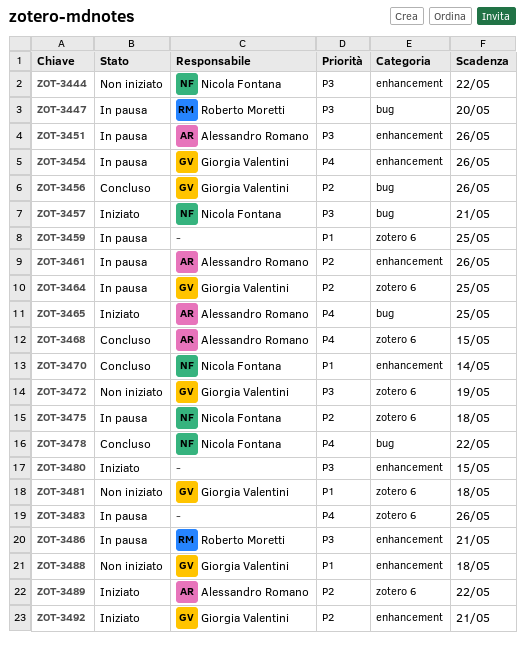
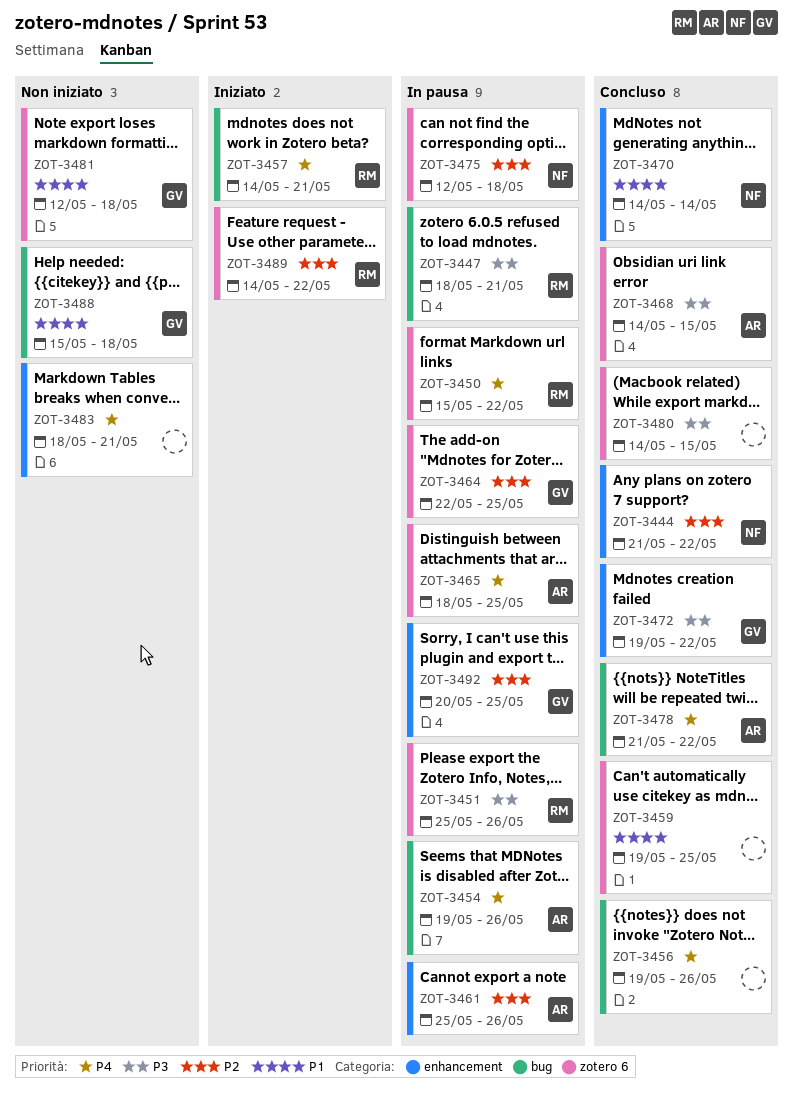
ZOT-3444, status: Non iniziato -> Concluso
ZOT-3444, priority: P3 -> P2
ZOT-3447, due: May 20 -> May 21
ZOT-3450: none -> present
ZOT-3451, owner: Alessandro Romano -> Roberto Moretti
ZOT-3451, label: enhancement -> zotero 6
ZOT-3454, owner: Giorgia Valentini -> Alessandro Romano
ZOT-3454, label: enhancement -> bug
ZOT-3456, owner: Giorgia Valentini -> none
ZOT-3456, priority: P2 -> P4
ZOT-3457, owner: Nicola Fontana -> Roberto Moretti
ZOT-3457, priority: P3 -> P4
ZOT-3459, status: In pausa -> Concluso
ZOT-3465, status: Iniziato -> In pausa
ZOT-3465, label: bug -> zotero 6
ZOT-3468, priority: P4 -> P3
ZOT-3472, status: Non iniziato -> Concluso
ZOT-3472, label: zotero 6 -> enhancement
ZOT-3472, due: May 19 -> May 22
ZOT-3478, owner: Nicola Fontana -> Alessandro Romano
ZOT-3480, status: Iniziato -> Concluso
ZOT-3480, label: enhancement -> zotero 6
ZOT-3483, status: In pausa -> Non iniziato
ZOT-3483, label: zotero 6 -> enhancement
ZOT-3483, due: May 26 -> May 21
ZOT-3486: present -> none
ZOT-3488, label: enhancement -> bug
ZOT-3489, owner: Alessandro Romano -> Roberto Moretti
ZOT-3492, status: Iniziato -> In pausa
ZOT-3492, due: May 21 -> May 25

